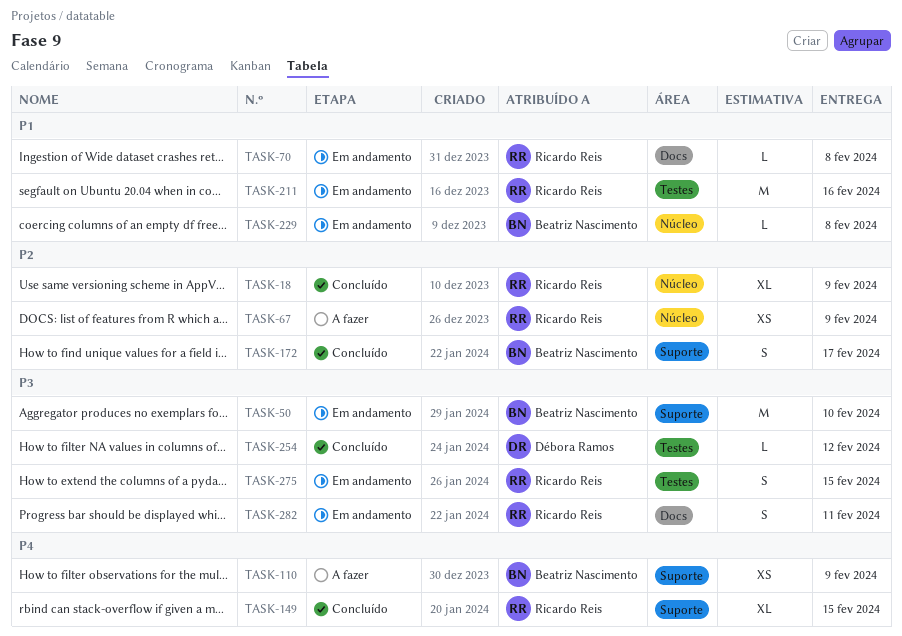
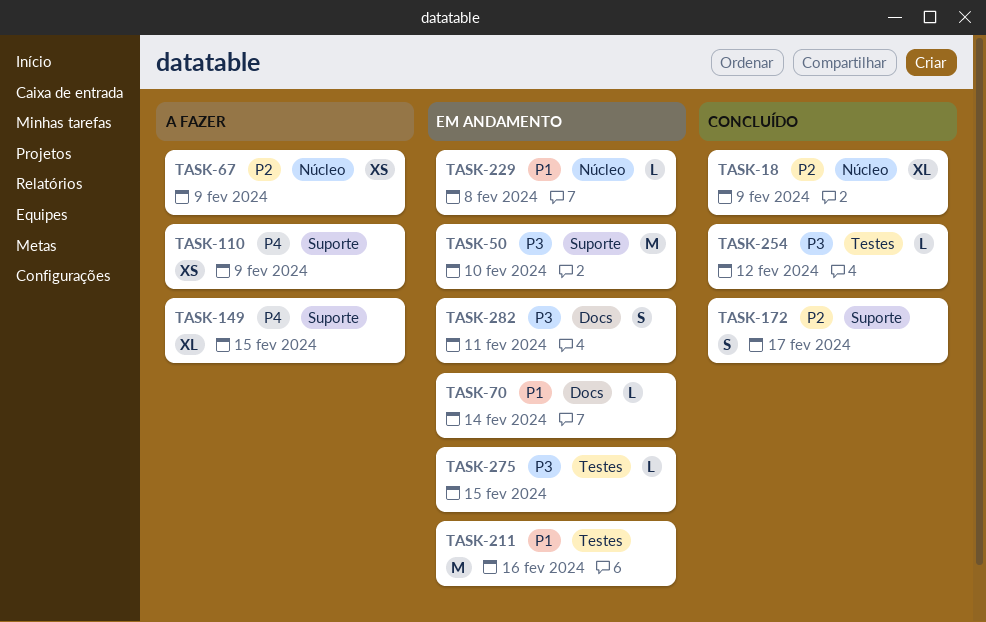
TASK-70, due: Feb 8 -> Feb 14
TASK-149, status: Concluído -> A fazer
TASK-275, estimate: S -> L

